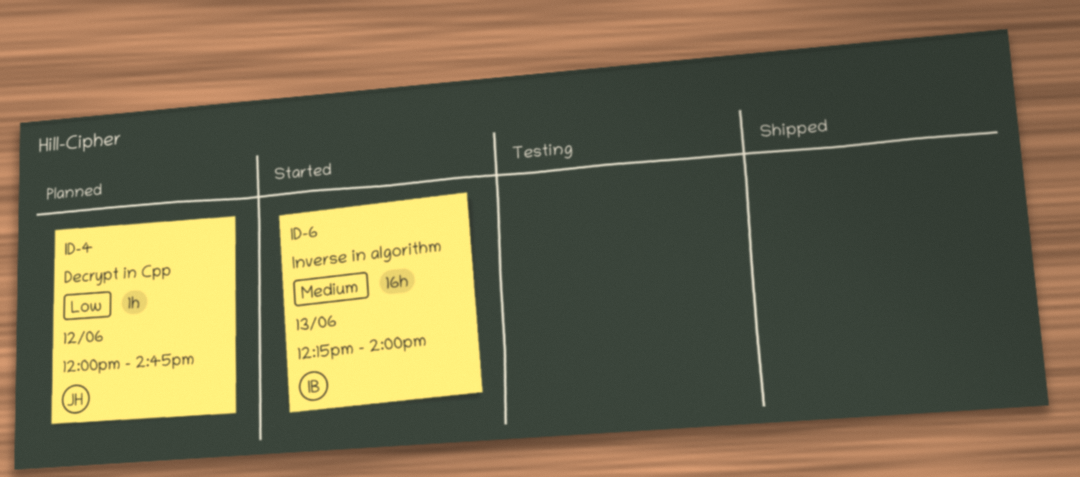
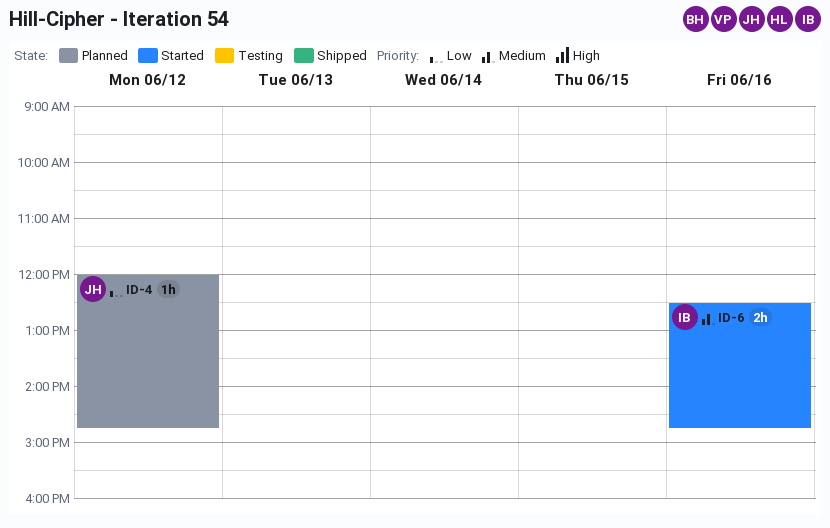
ID-6, estimate: 16h -> 2h
ID-6, day: Jun 13 -> Jun 16
ID-6, begins: 12:15 -> 12:30
ID-6, ends: 14:00 -> 14:45

